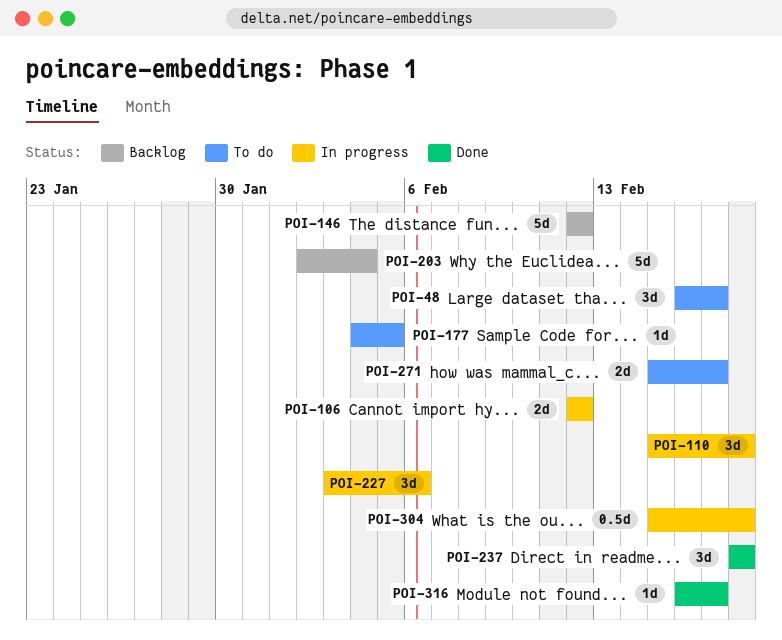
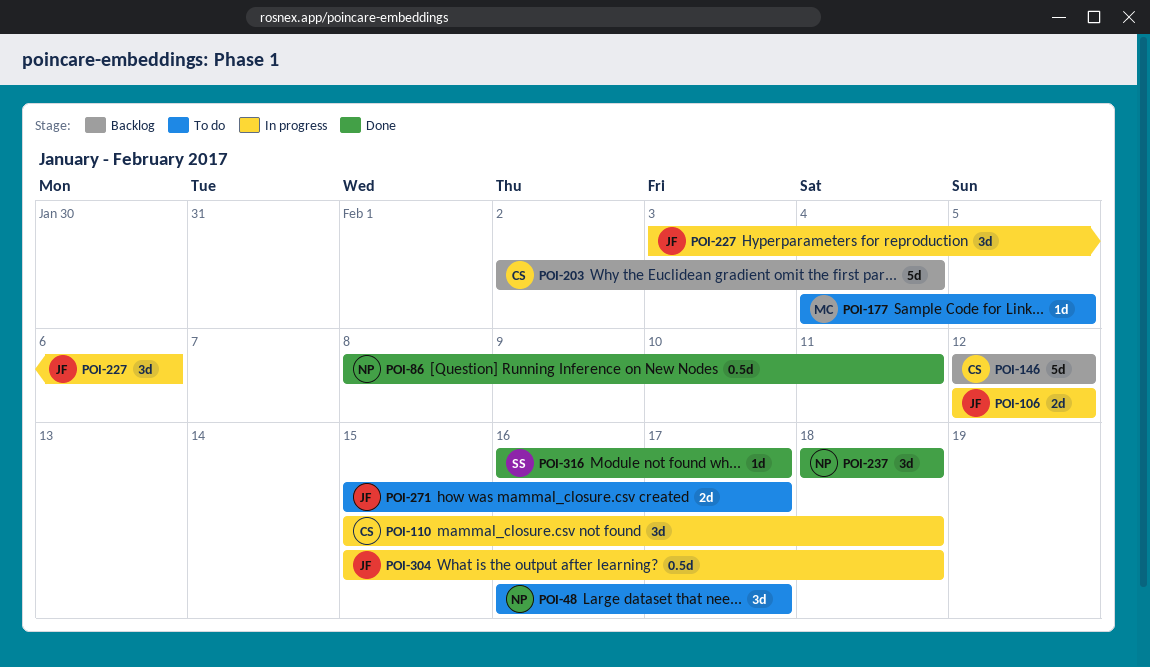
POI-86: none -> present

